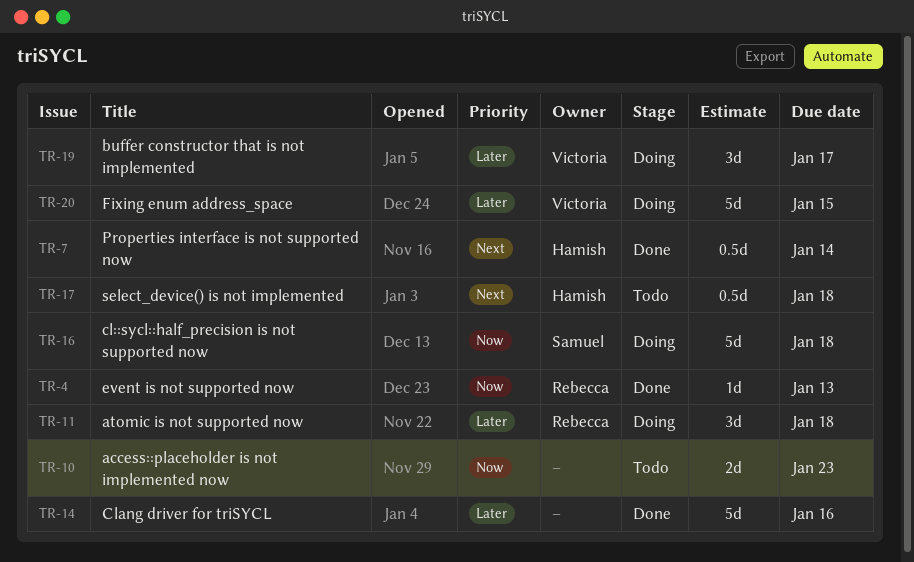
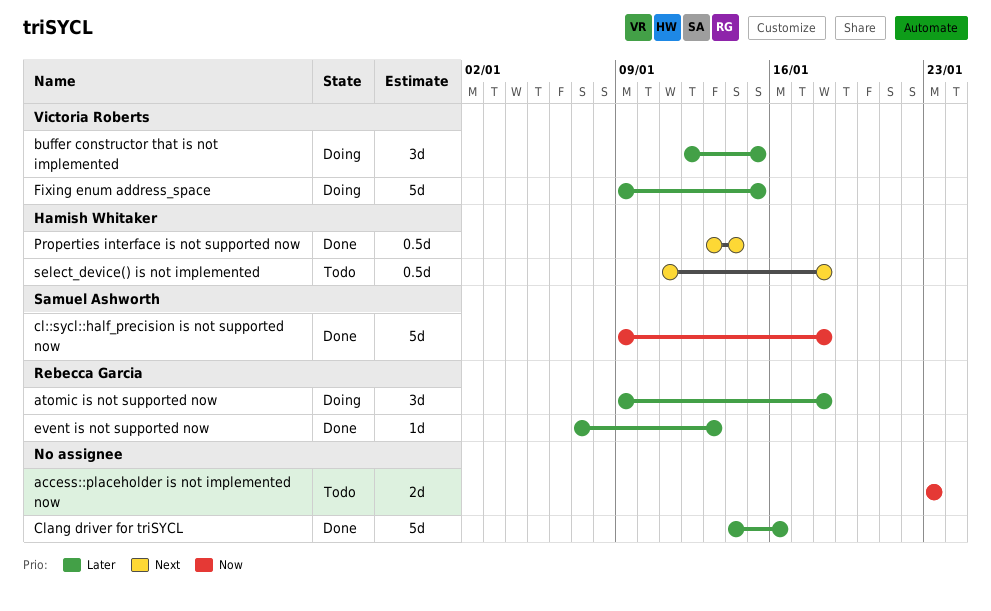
buffer constructor that is not implemented, due: Jan 17 -> Jan 15
cl::sycl::half_precision is not supported now, status: Doing -> Done
event is not supported now, priority: Now -> Later

